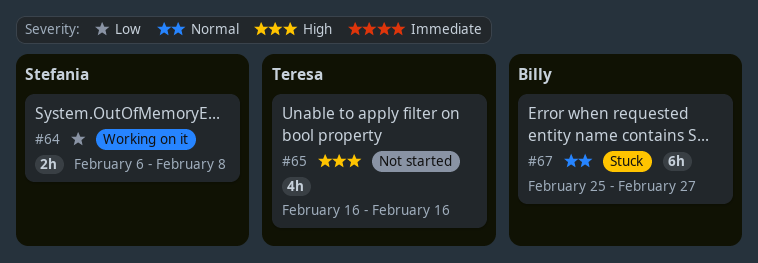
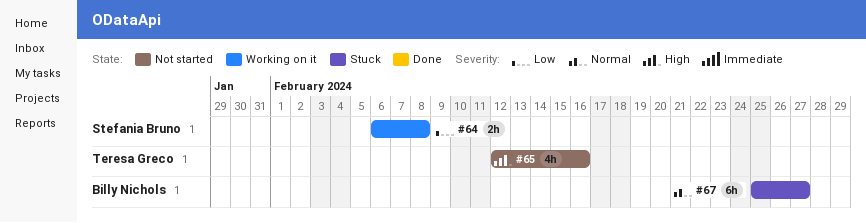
#65, start: Feb 16 -> Feb 12

